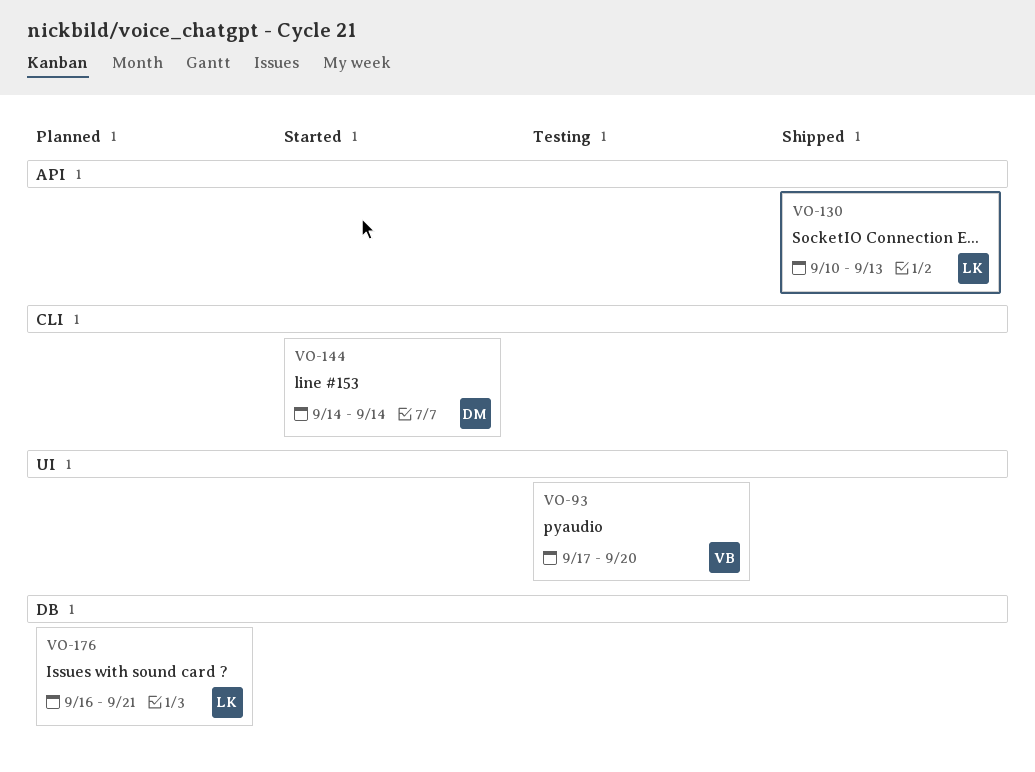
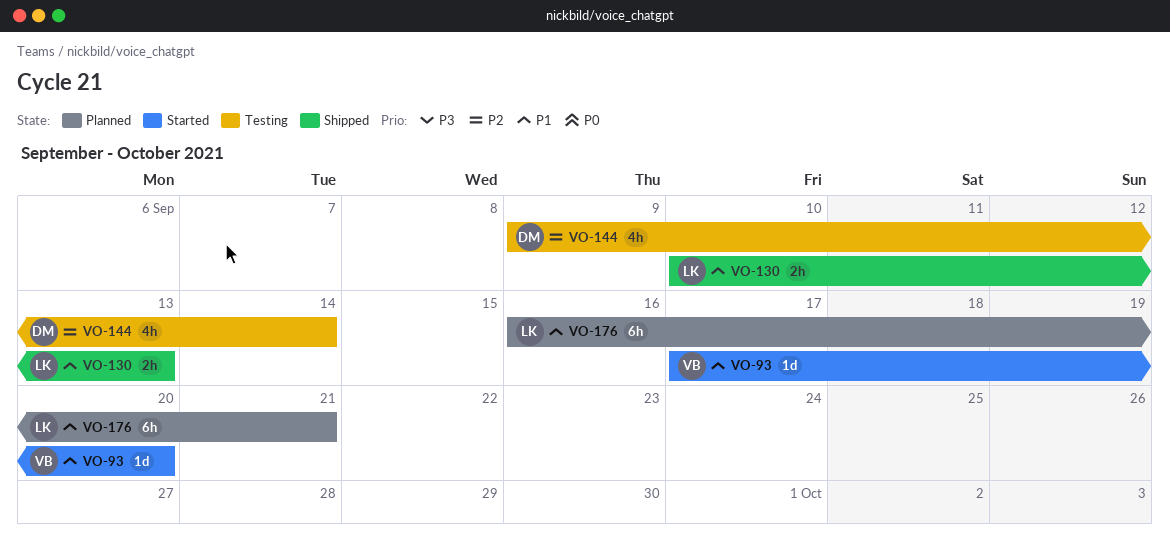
VO-93, status: Testing -> Started
VO-144, status: Started -> Testing
VO-144, start: Sep 14 -> Sep 9

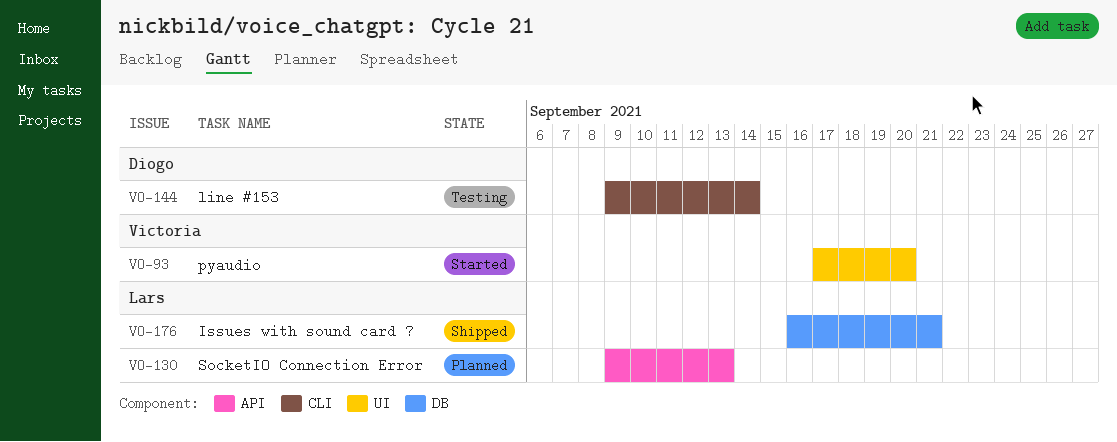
VO-130, status: Shipped -> Planned
VO-130, start: Sep 10 -> Sep 9
VO-176, status: Planned -> Shipped

